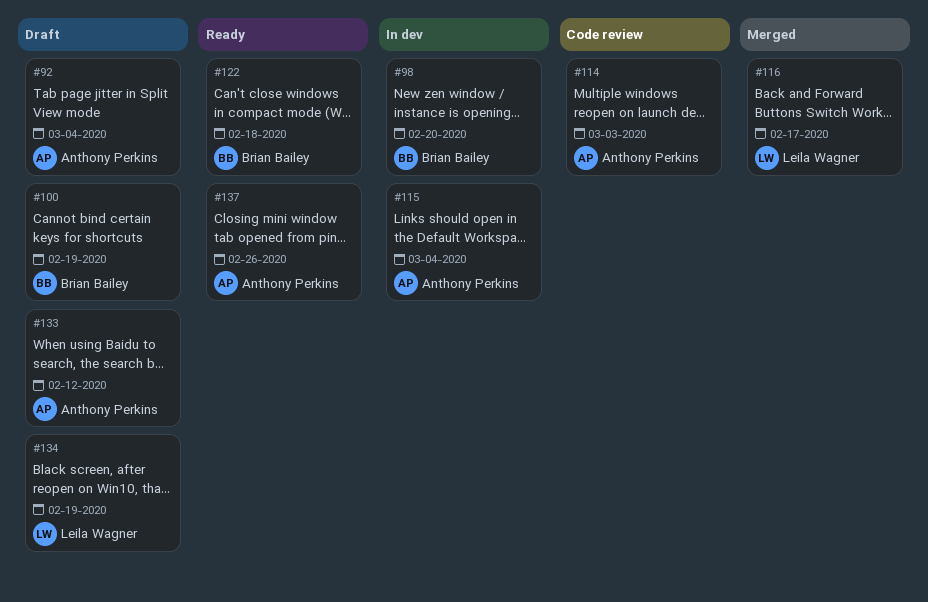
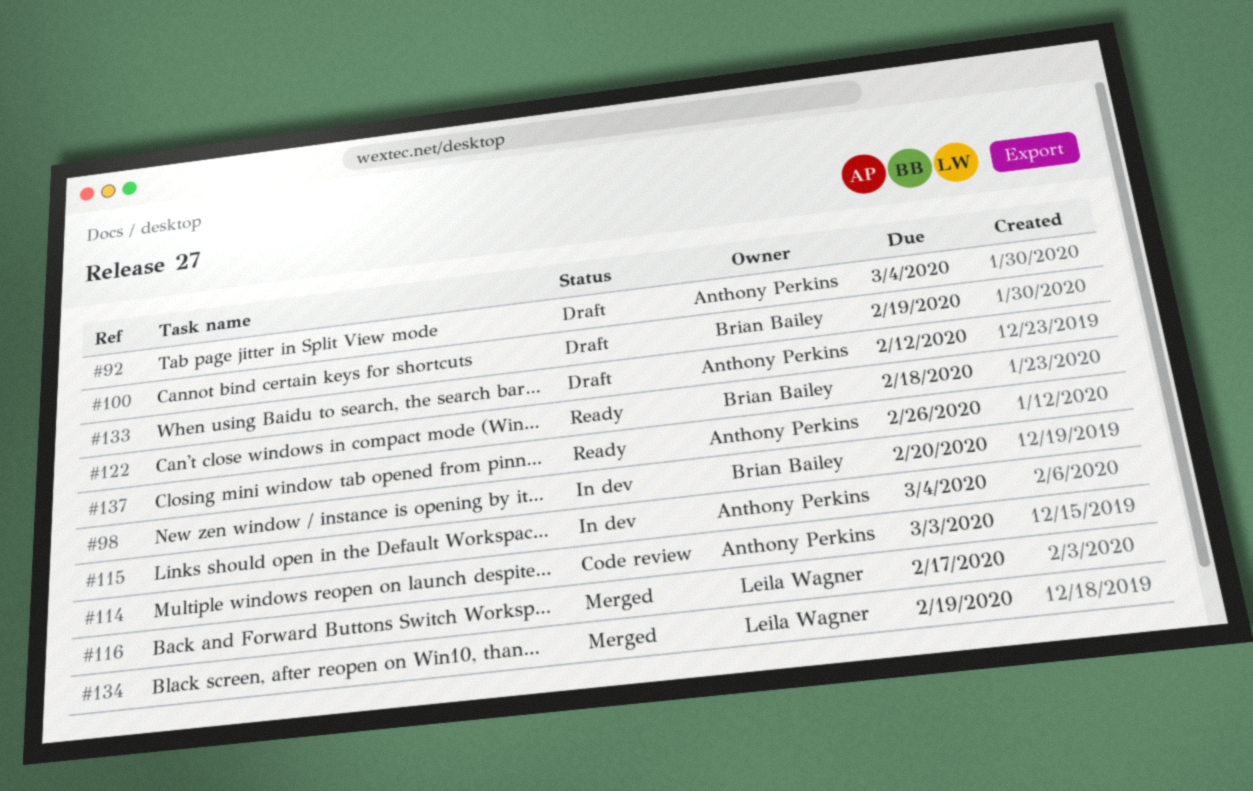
#134, status: Draft -> Merged

